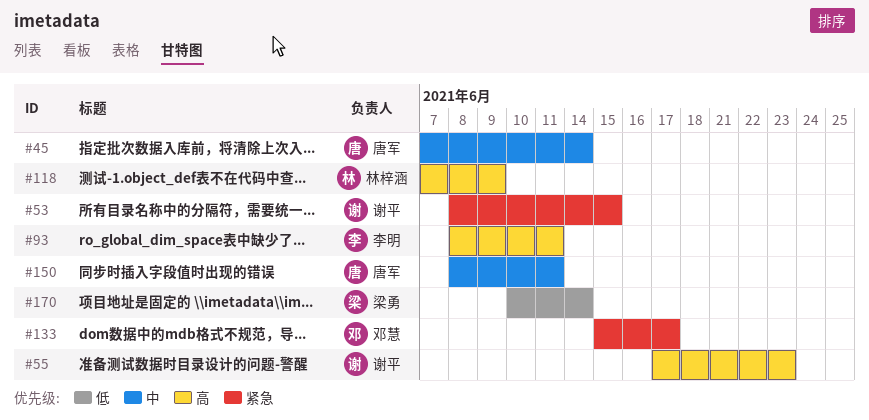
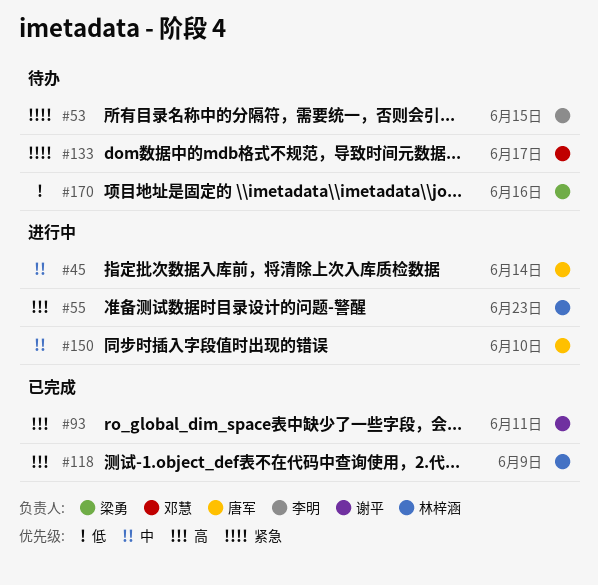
#53, owner: 谢平 -> 李明
#55, owner: 谢平 -> 林梓涵
#93, owner: 李明 -> 谢平
#150, due: Jun 11 -> Jun 10
#170, due: Jun 14 -> Jun 16

